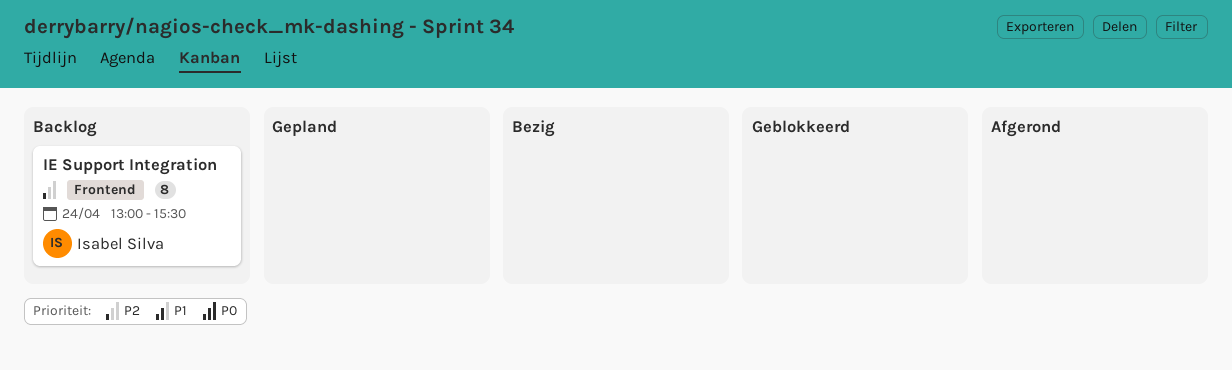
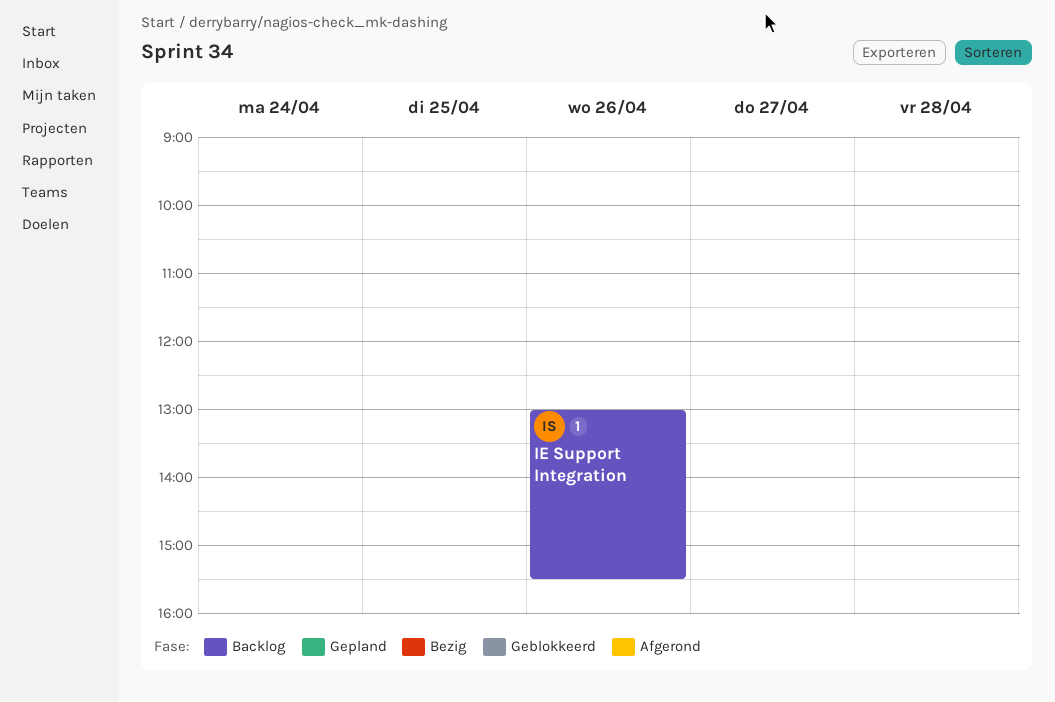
IE Support Integration, estimate: 8 -> 1
IE Support Integration, day: Apr 24 -> Apr 26

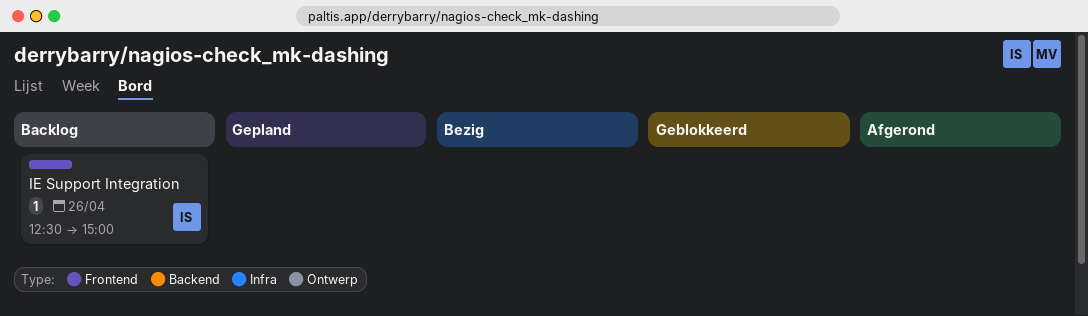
IE Support Integration, begins: 13:00 -> 12:30
IE Support Integration, ends: 15:30 -> 15:00

